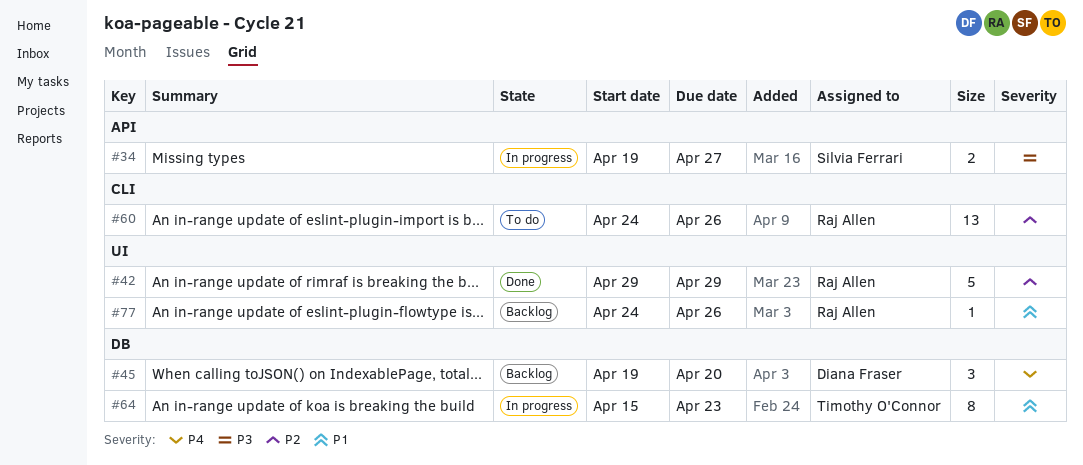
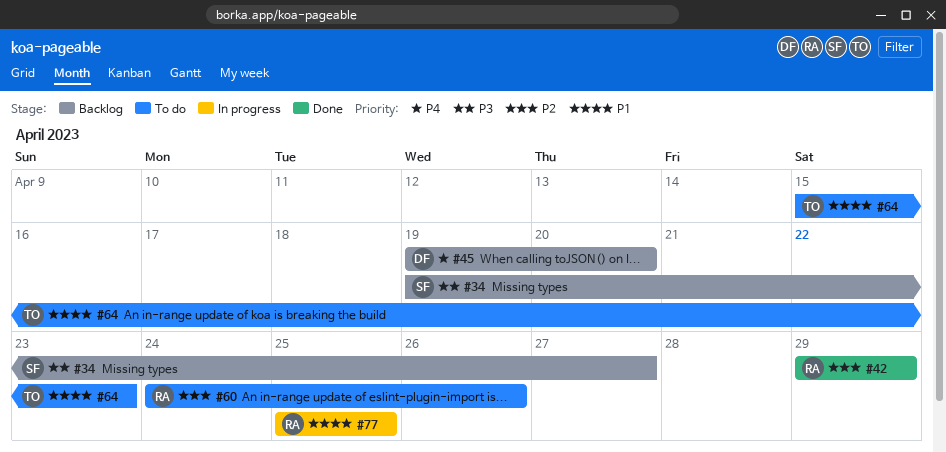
#34, status: In progress -> Backlog
#64, status: In progress -> To do
#77, status: Backlog -> In progress
#77, start: Apr 24 -> Apr 25
#77, due: Apr 26 -> Apr 25

